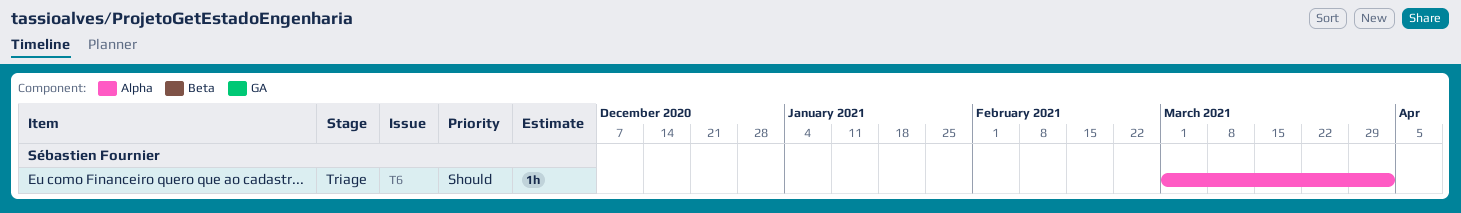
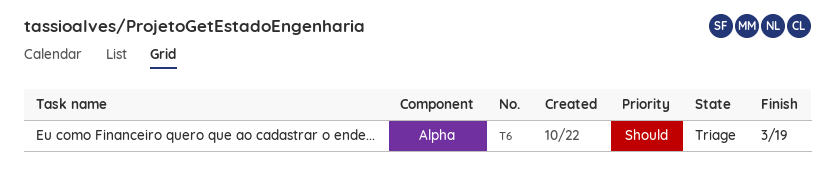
T6, due: Apr 2 -> Mar 19

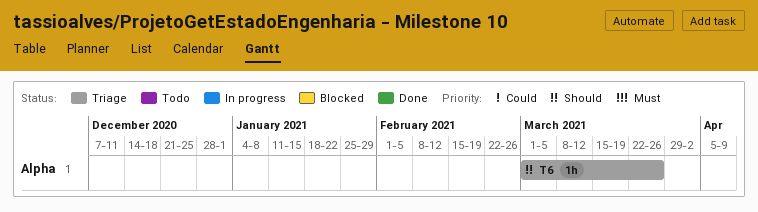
T6, due: Mar 19 -> Mar 26

